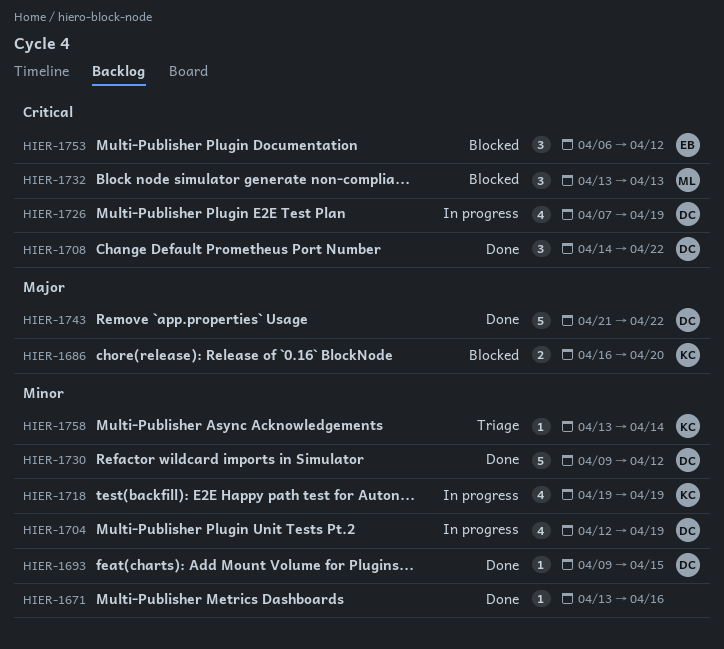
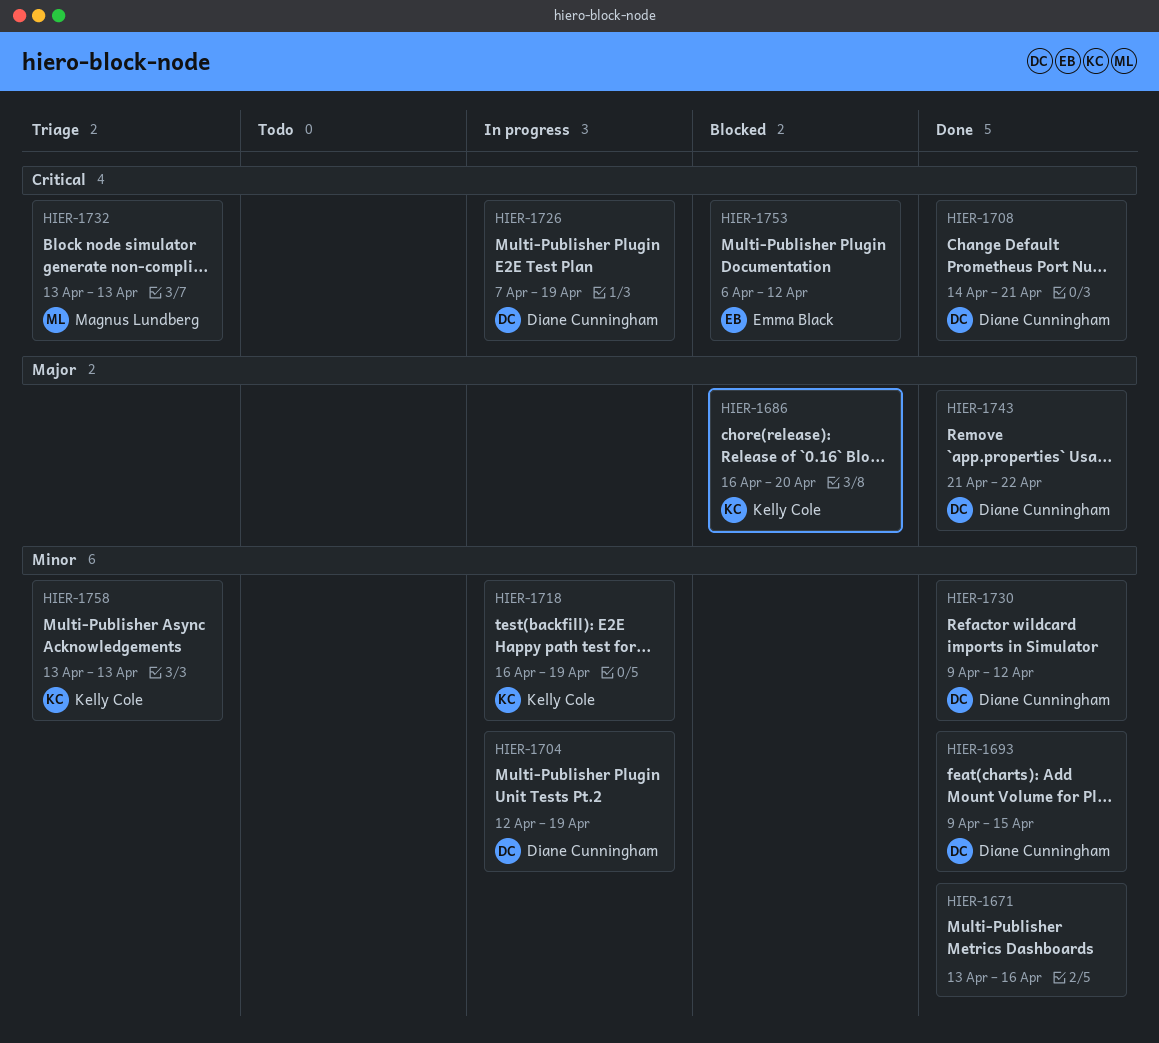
HIER-1708, due: Apr 22 -> Apr 21
HIER-1718, start: Apr 19 -> Apr 16
HIER-1732, status: Blocked -> Triage
HIER-1758, due: Apr 14 -> Apr 13

